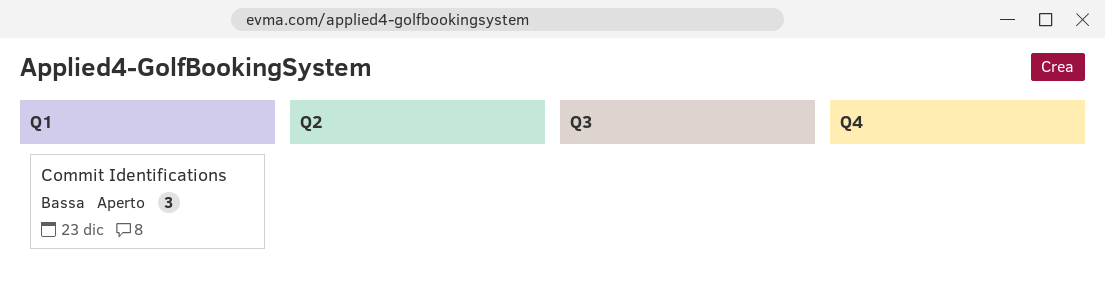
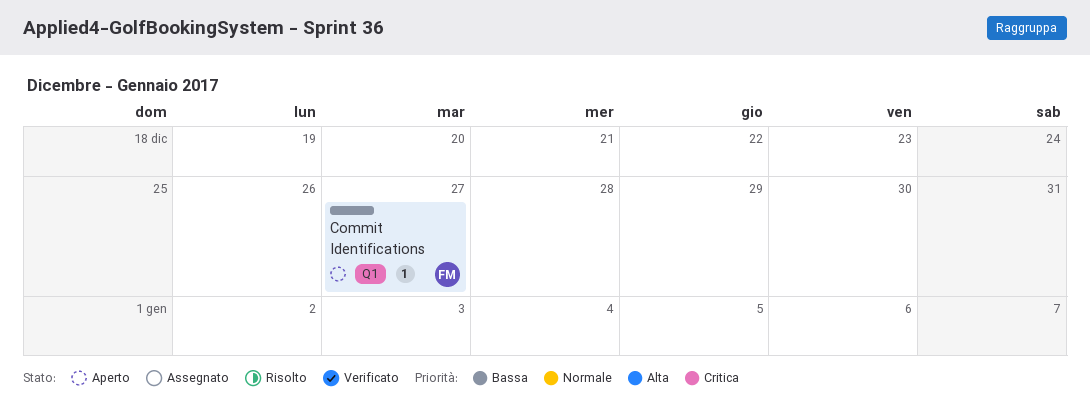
Commit Identifications, estimate: 3 -> 1
Commit Identifications, due: Dec 23 -> Dec 27

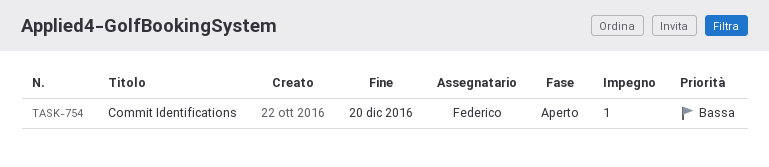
Commit Identifications, due: Dec 27 -> Dec 20

